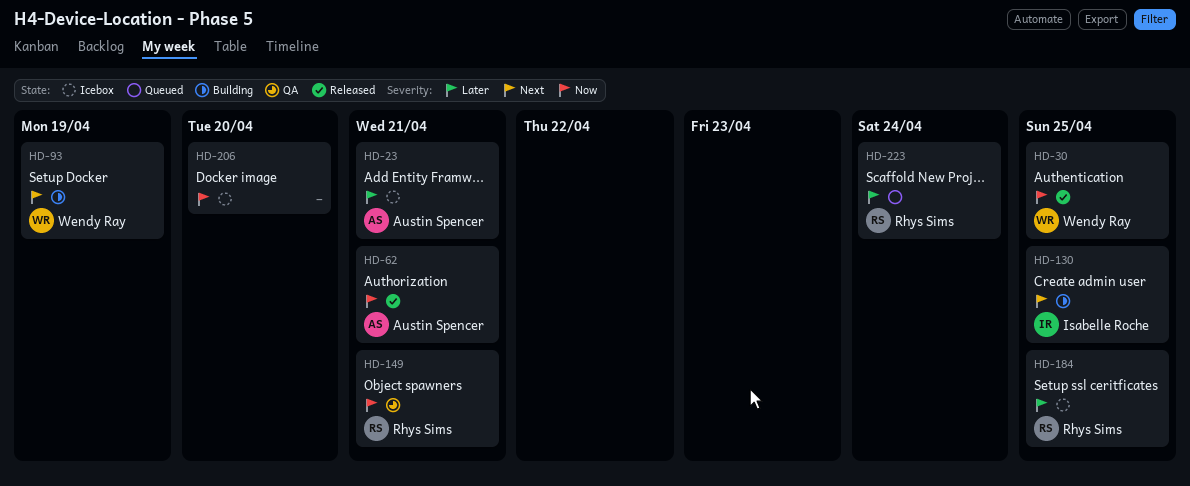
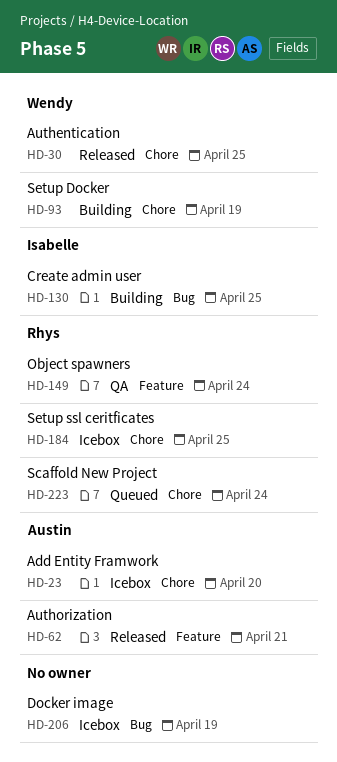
HD-23, due: Apr 21 -> Apr 20
HD-149, due: Apr 21 -> Apr 24
HD-206, due: Apr 20 -> Apr 19

